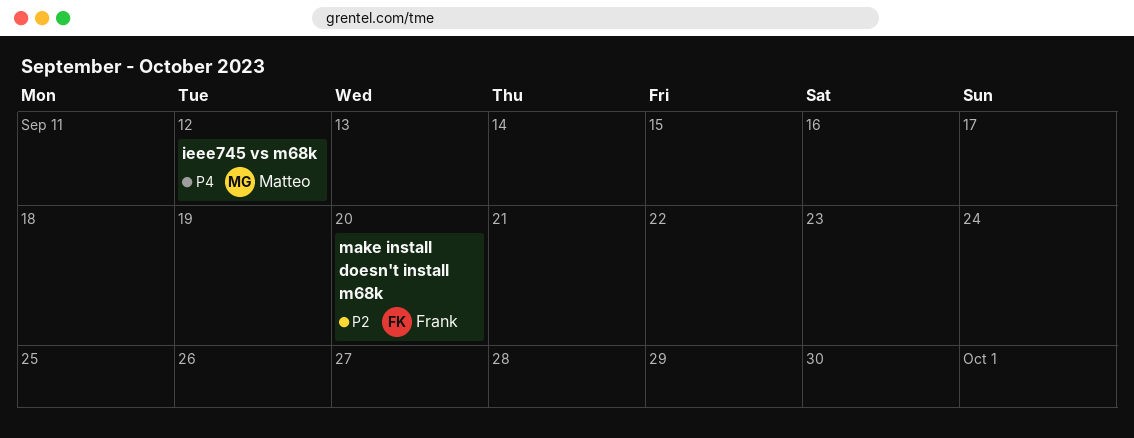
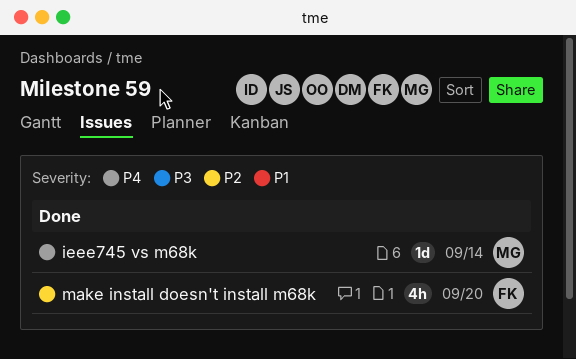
ieee745 vs m68k, due: Sep 12 -> Sep 14

